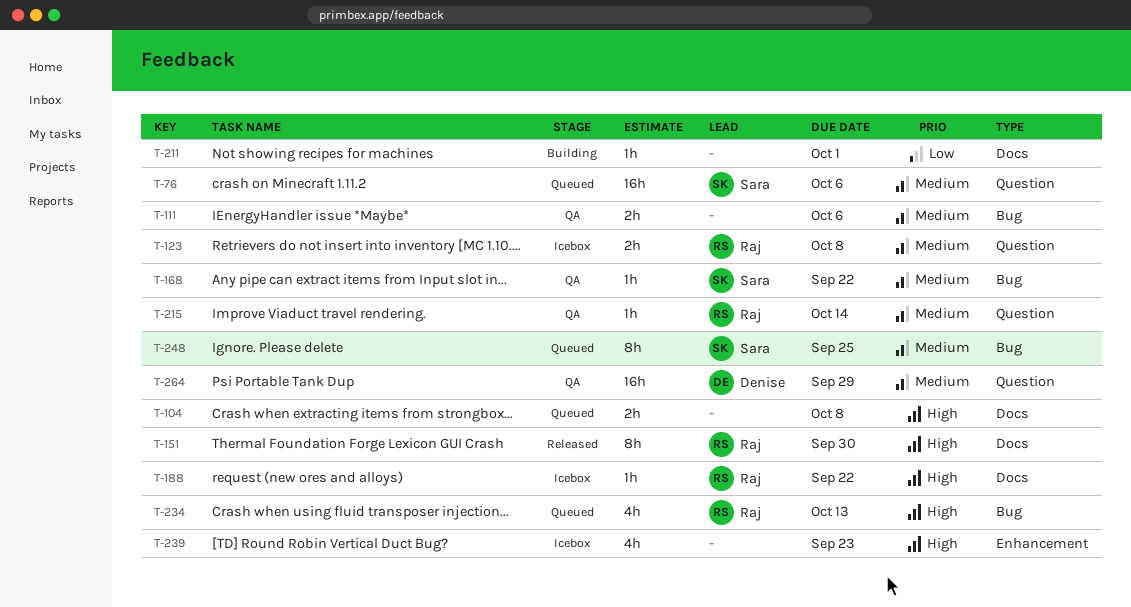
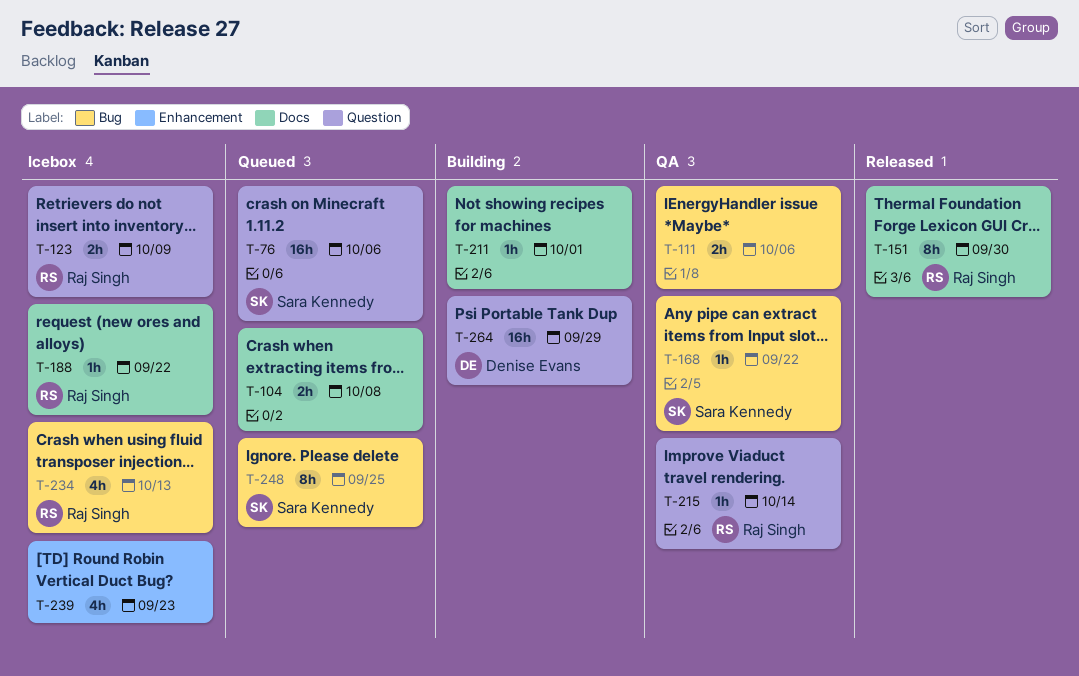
T-123, due: Oct 8 -> Oct 9
T-234, status: Queued -> Icebox
T-264, status: QA -> Building

